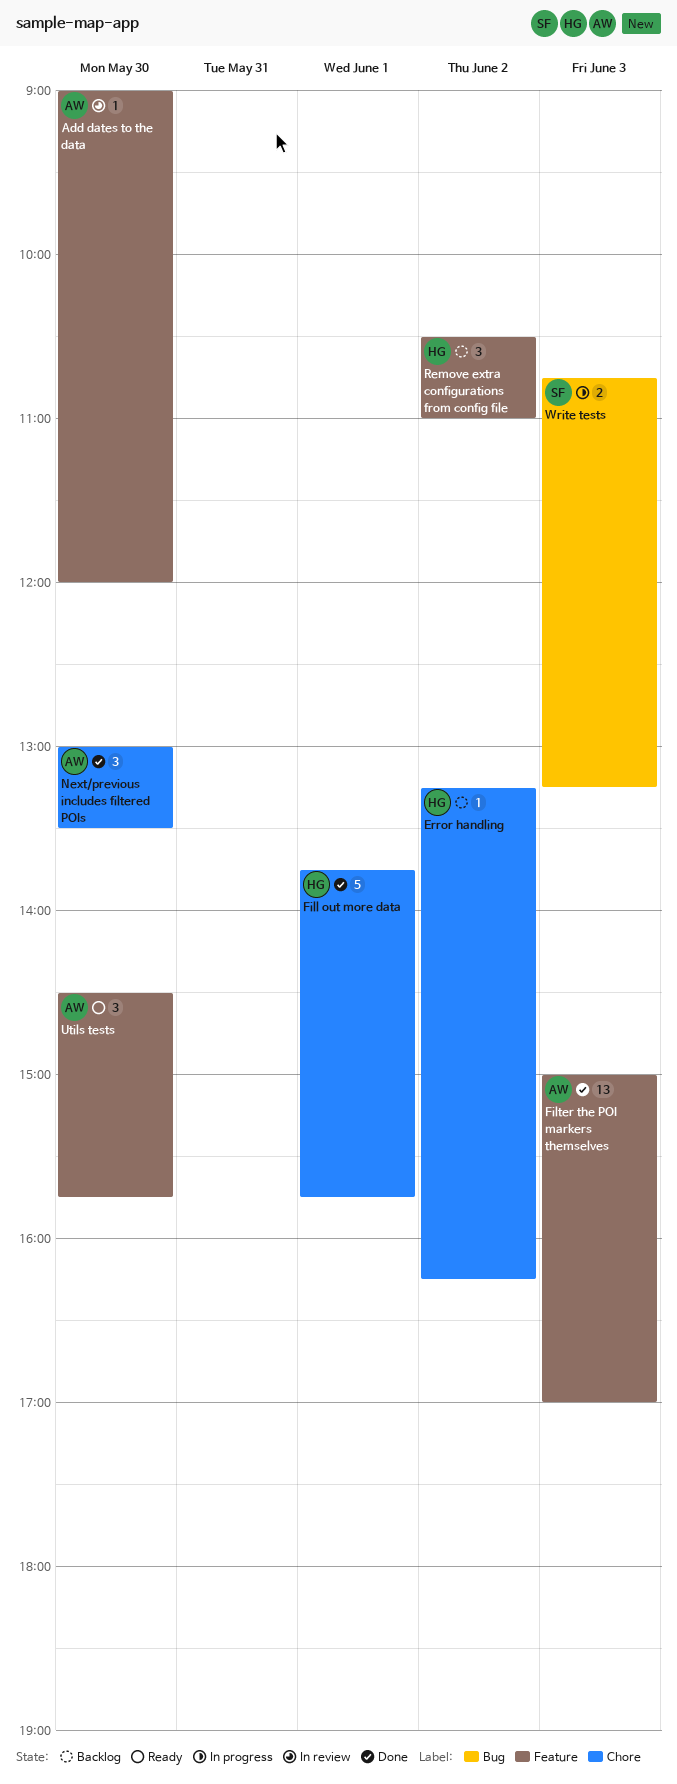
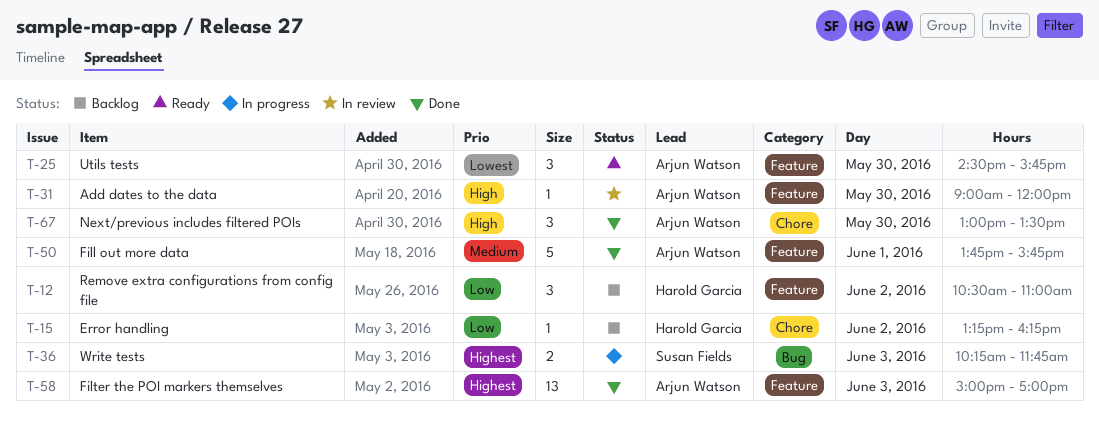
Fill out more data, owner: Harold Garcia -> Arjun Watson
Fill out more data, label: Chore -> Feature
Write tests, begins: 10:45 -> 10:15
Write tests, ends: 13:15 -> 11:45

